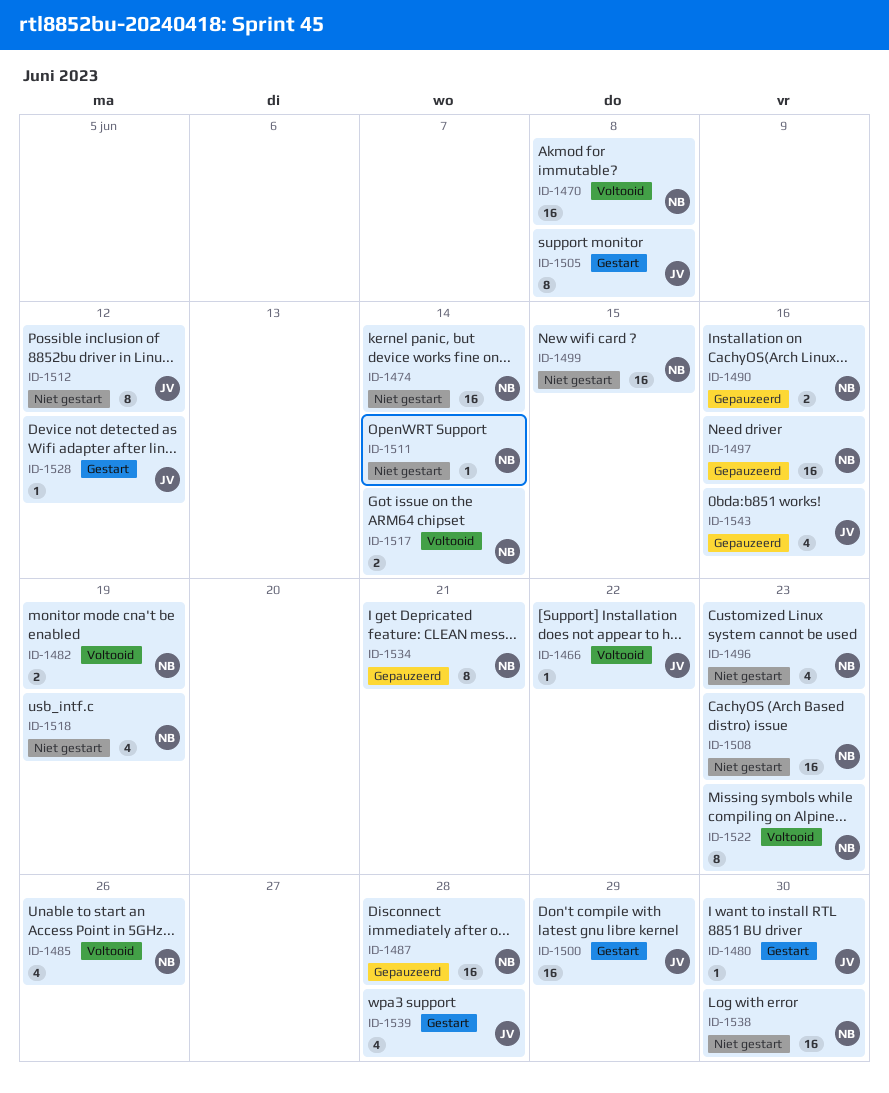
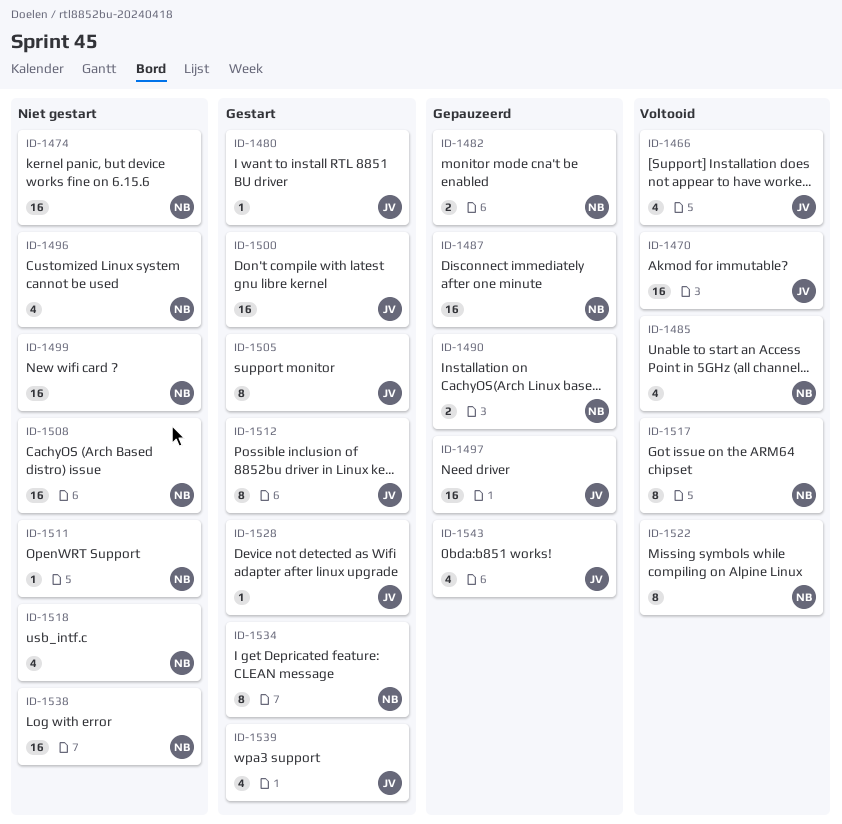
ID-1466, estimate: 1 -> 4
ID-1470, owner: NB -> JV
ID-1482, status: Voltooid -> Gepauzeerd
ID-1497, owner: NB -> JV
ID-1512, status: Niet gestart -> Gestart
ID-1517, estimate: 2 -> 8
ID-1534, status: Gepauzeerd -> Gestart

